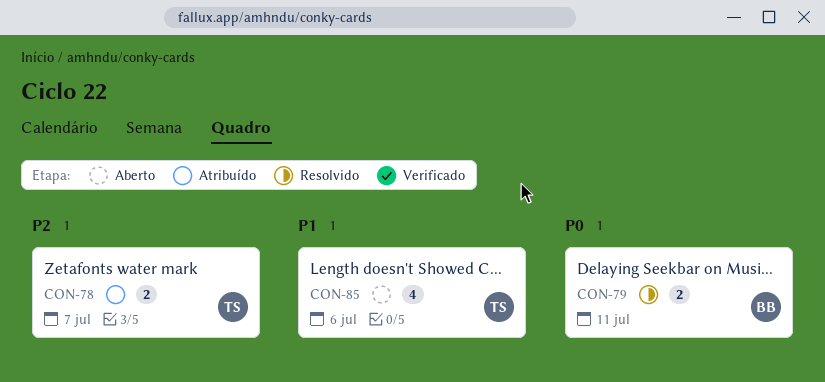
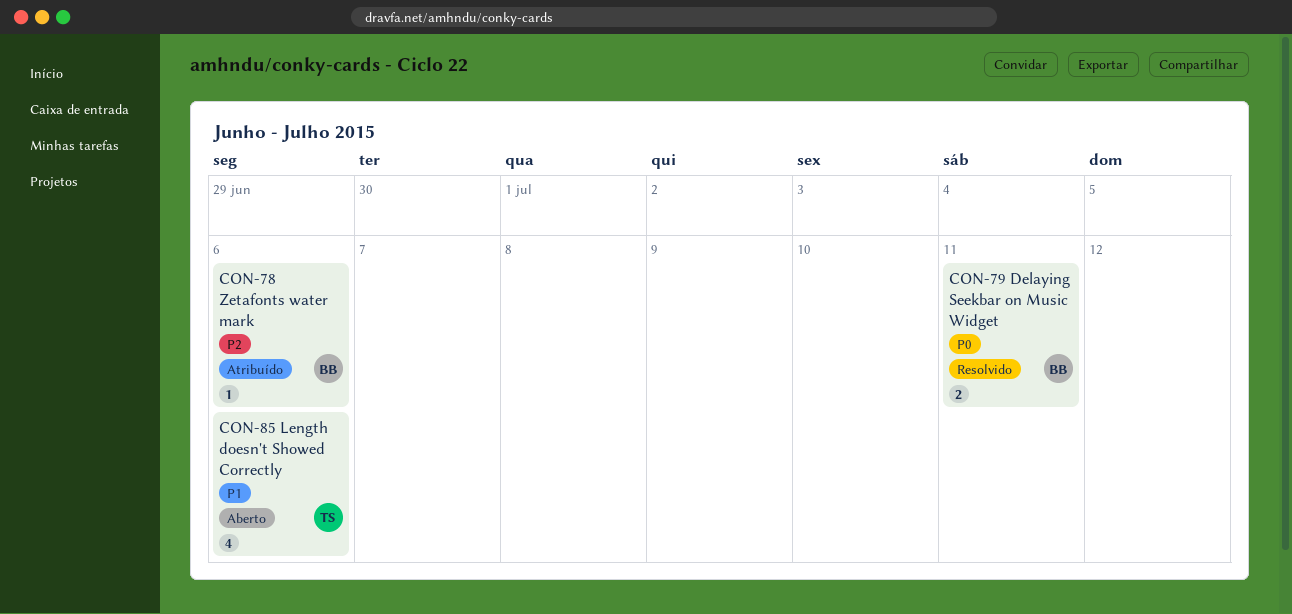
CON-78, owner: TS -> BB
CON-78, estimate: 2 -> 1
CON-78, due: Jul 7 -> Jul 6

